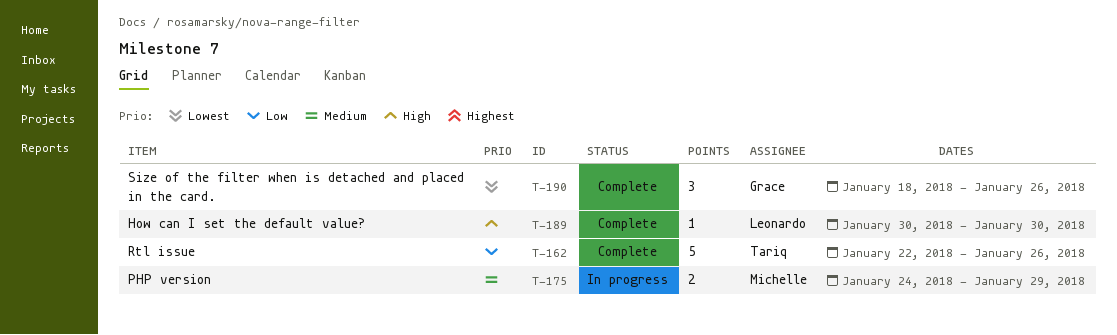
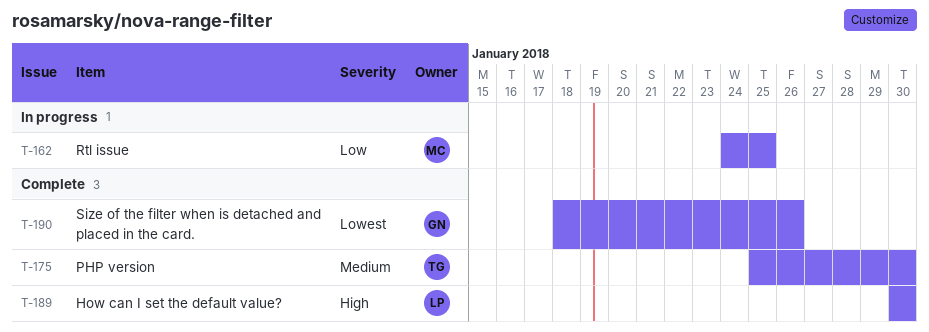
T-162, status: Complete -> In progress
T-162, owner: Tariq -> Michelle
T-162, start: Jan 22 -> Jan 24
T-162, due: Jan 26 -> Jan 25
T-175, status: In progress -> Complete
T-175, owner: Michelle -> Tariq
T-175, start: Jan 24 -> Jan 25
T-175, due: Jan 29 -> Jan 30

